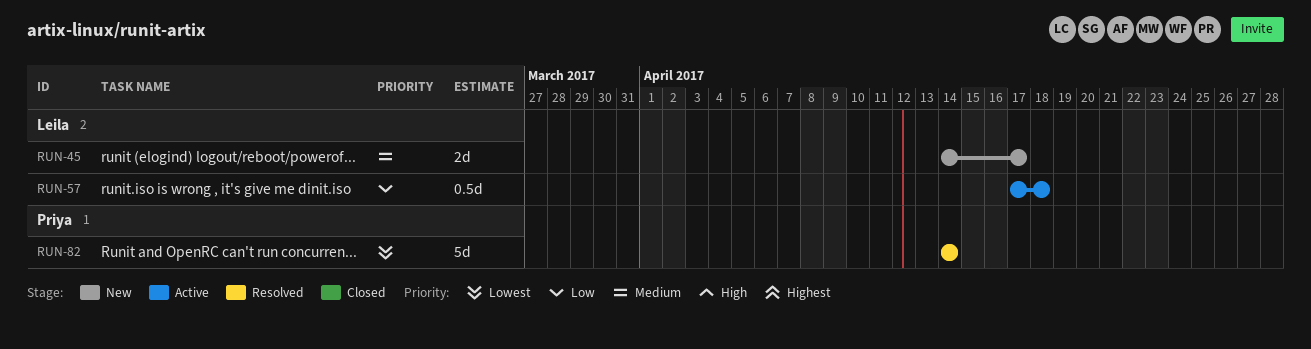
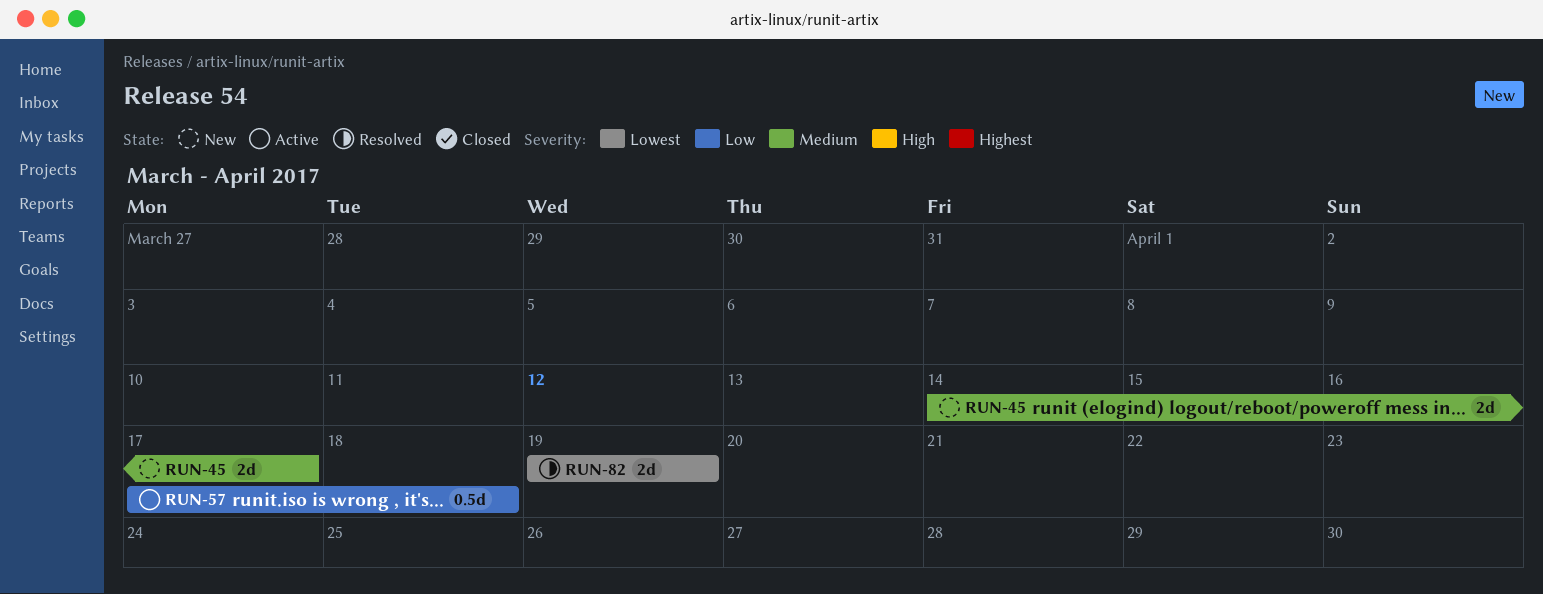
RUN-82, estimate: 5d -> 2d
RUN-82, start: Apr 14 -> Apr 19
RUN-82, due: Apr 14 -> Apr 19

